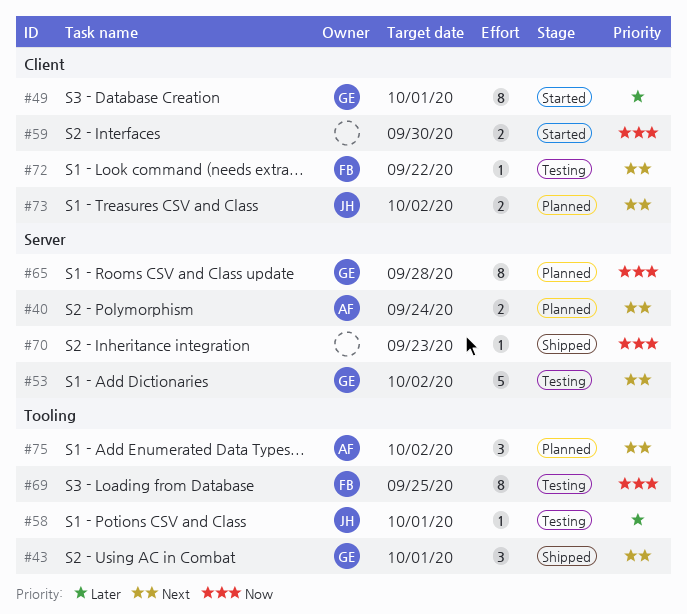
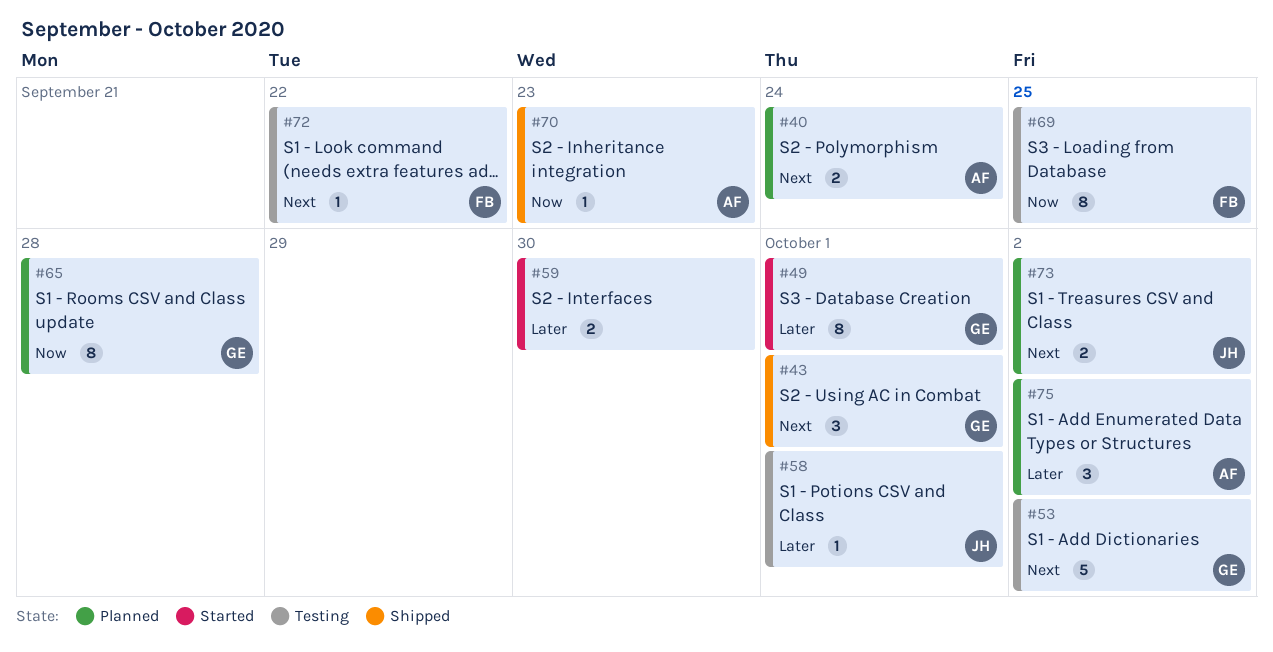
#59, priority: Now -> Later
#70, owner: none -> AF
#75, priority: Next -> Later

